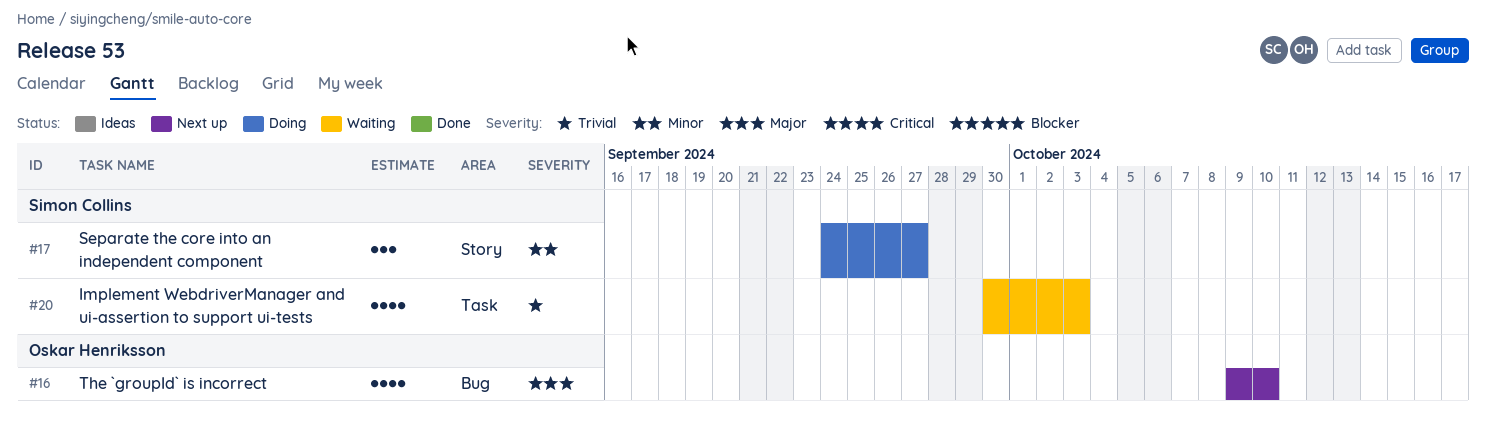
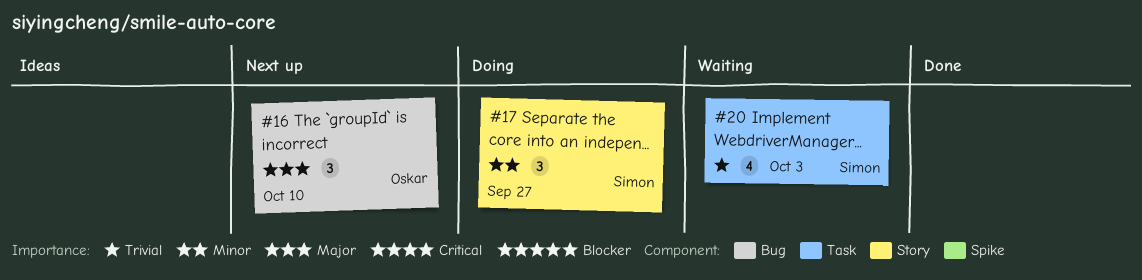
#16, estimate: 4 -> 3

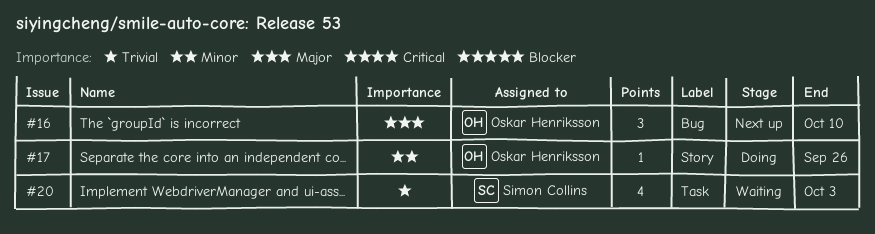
#17, owner: Simon Collins -> Oskar Henriksson
#17, estimate: 3 -> 1
#17, due: Sep 27 -> Sep 26

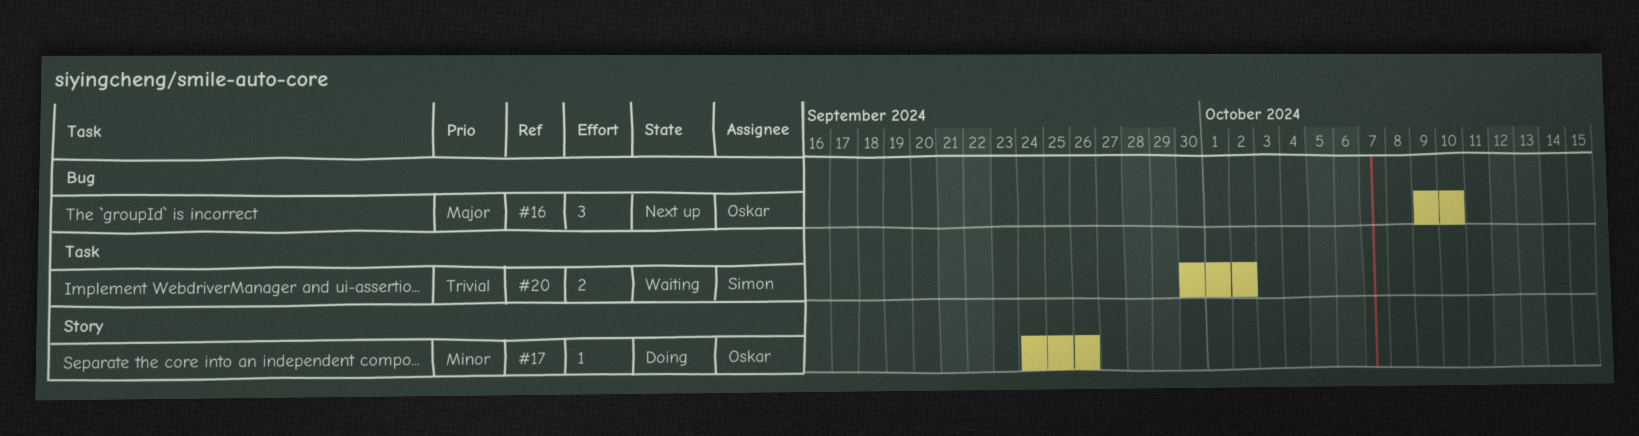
#20, estimate: 4 -> 2
#20, due: Oct 3 -> Oct 2

